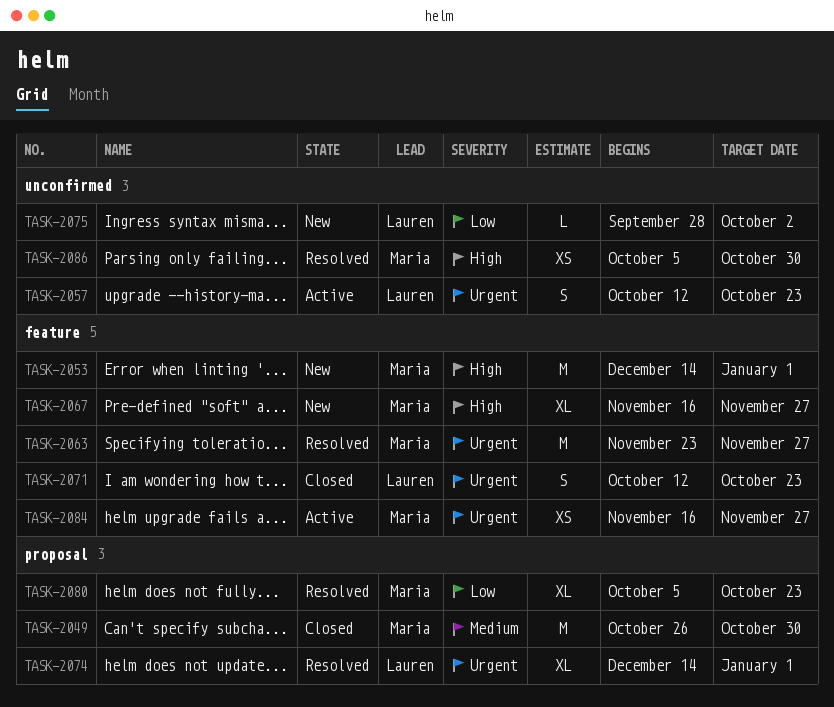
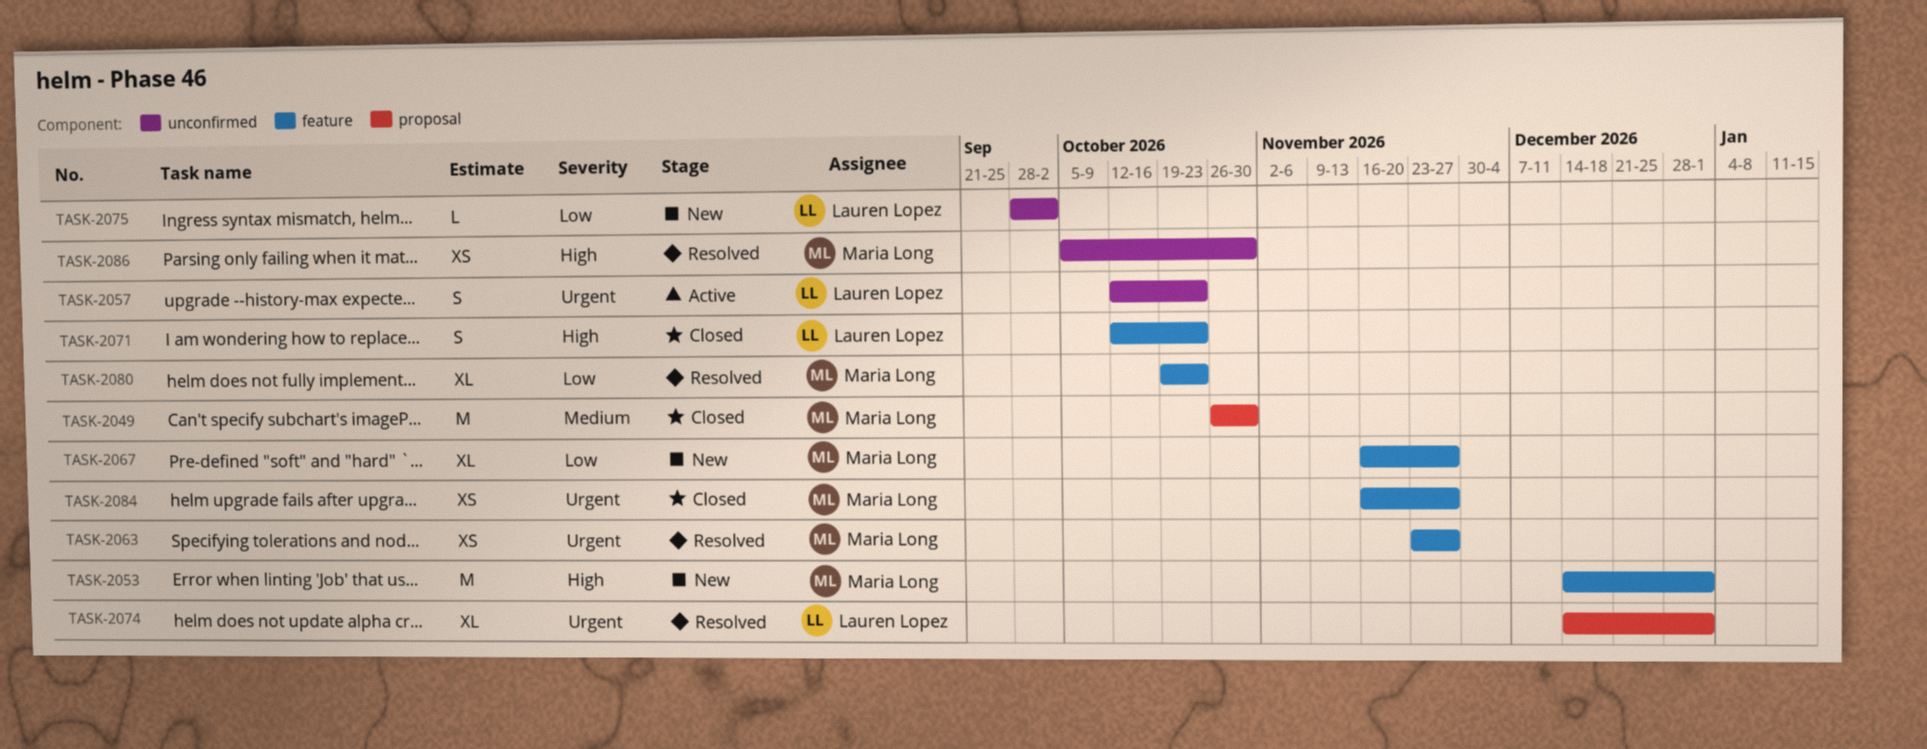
TASK-2063, estimate: M -> XS
TASK-2067, priority: High -> Low
TASK-2071, priority: Urgent -> High
TASK-2080, label: proposal -> feature
TASK-2080, start: Oct 5 -> Oct 19
TASK-2084, status: Active -> Closed

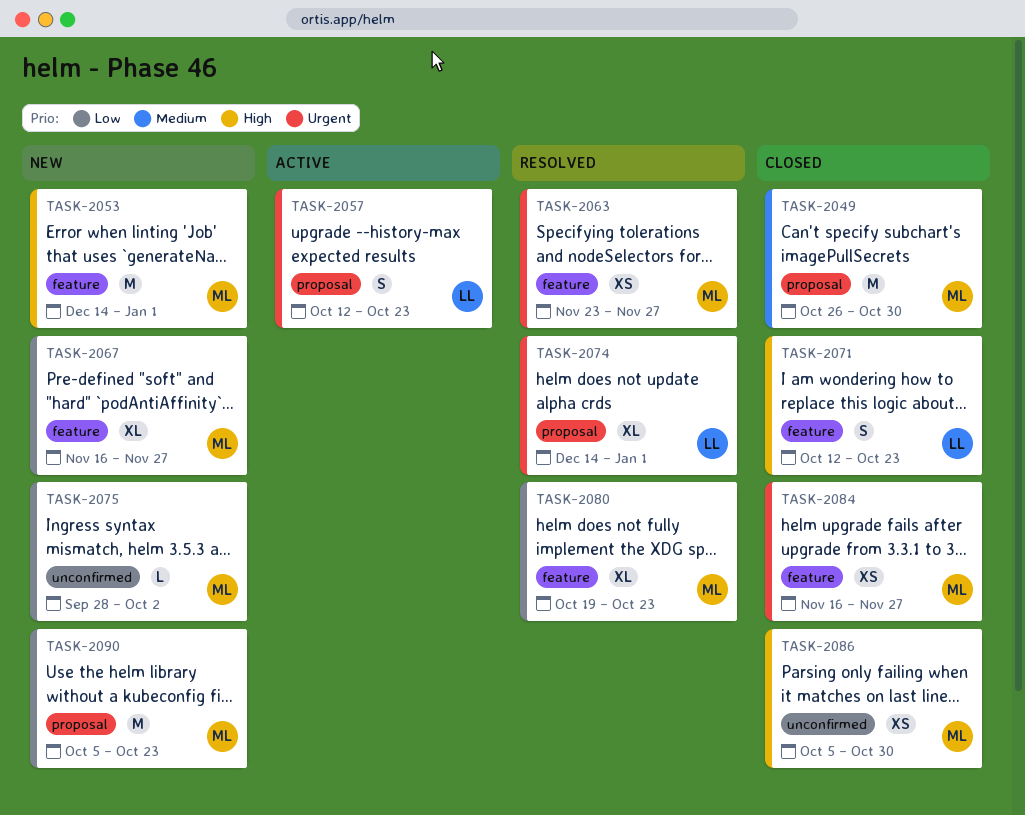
TASK-2057, label: unconfirmed -> proposal
TASK-2075, owner: Lauren Lopez -> Maria Long
TASK-2086, status: Resolved -> Closed
TASK-2090: none -> present

